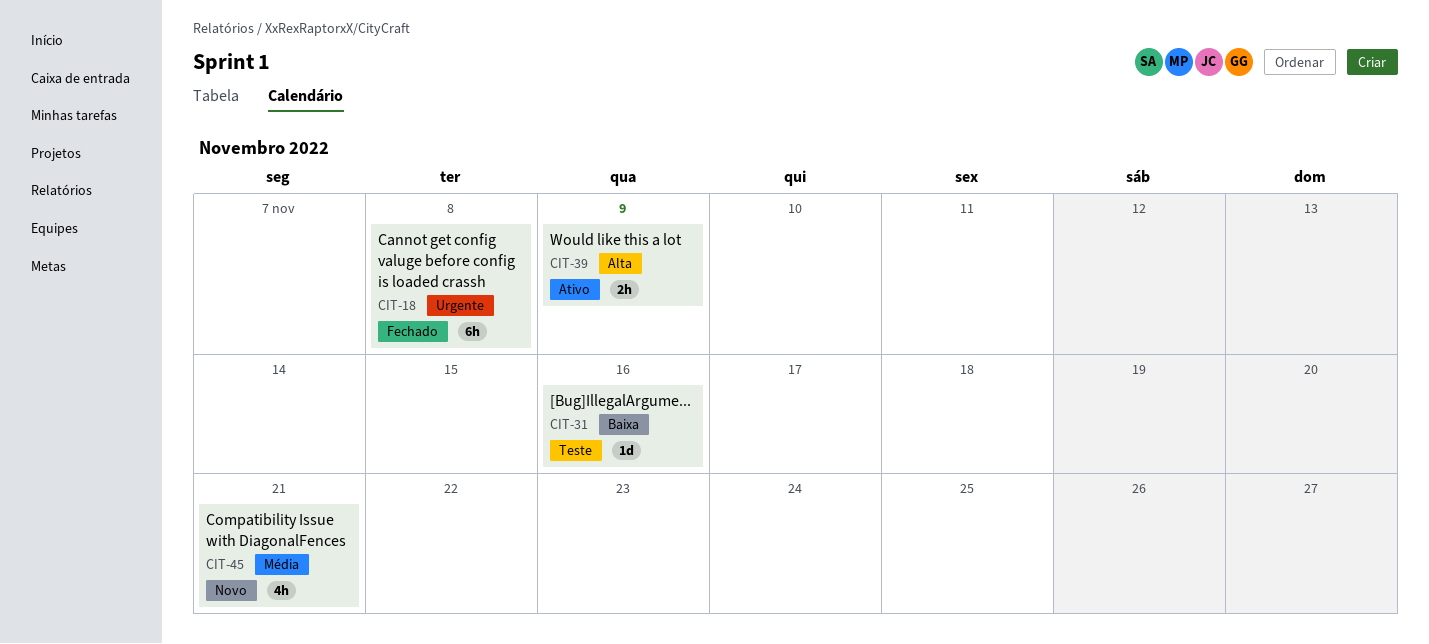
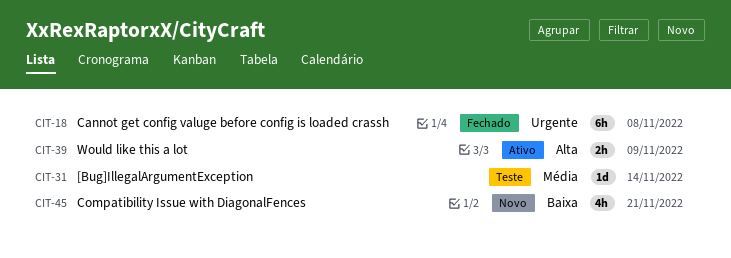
CIT-31, priority: Baixa -> Média
CIT-31, due: Nov 16 -> Nov 14
CIT-45, priority: Média -> Baixa

